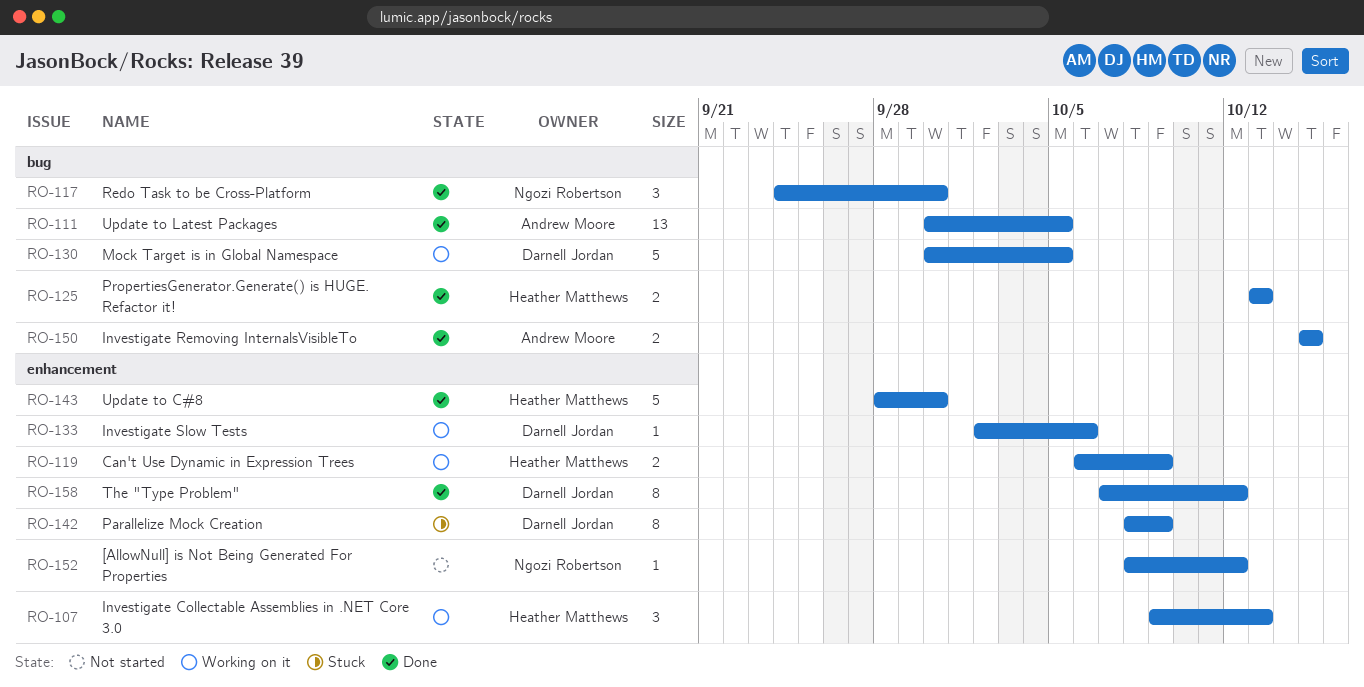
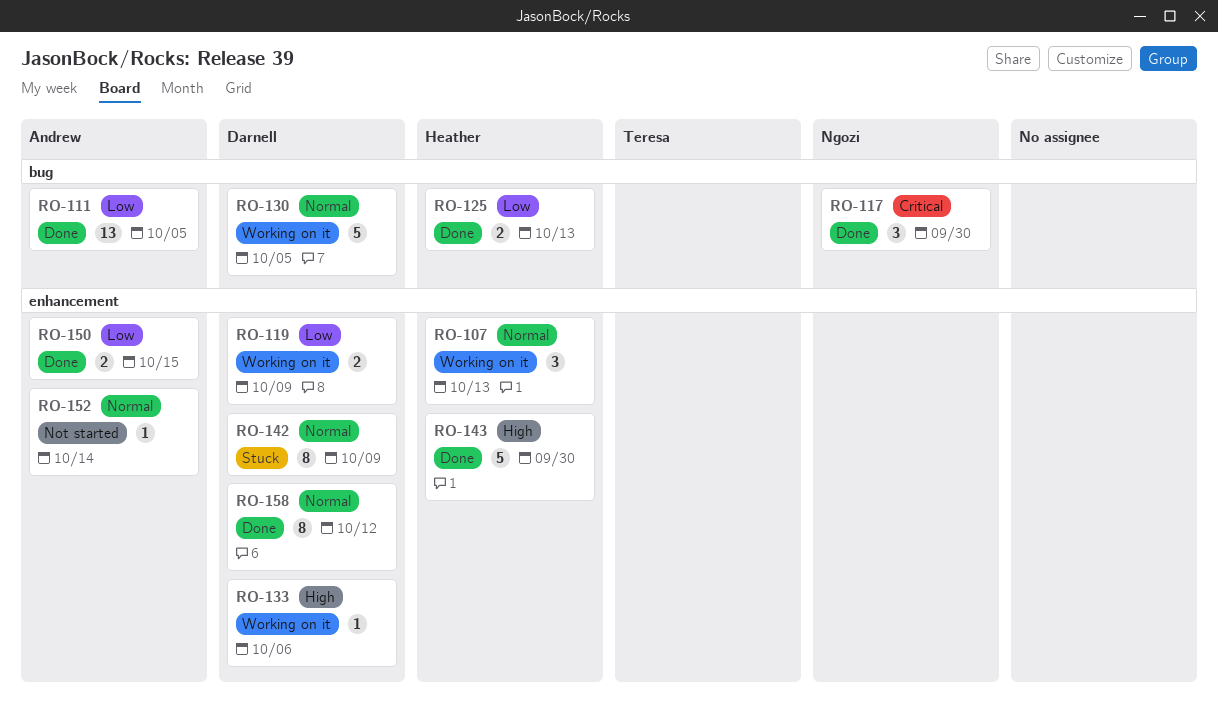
RO-119, owner: Heather Matthews -> Darnell Jordan
RO-150, label: bug -> enhancement
RO-152, owner: Ngozi Robertson -> Andrew Moore
RO-152, due: Oct 12 -> Oct 14

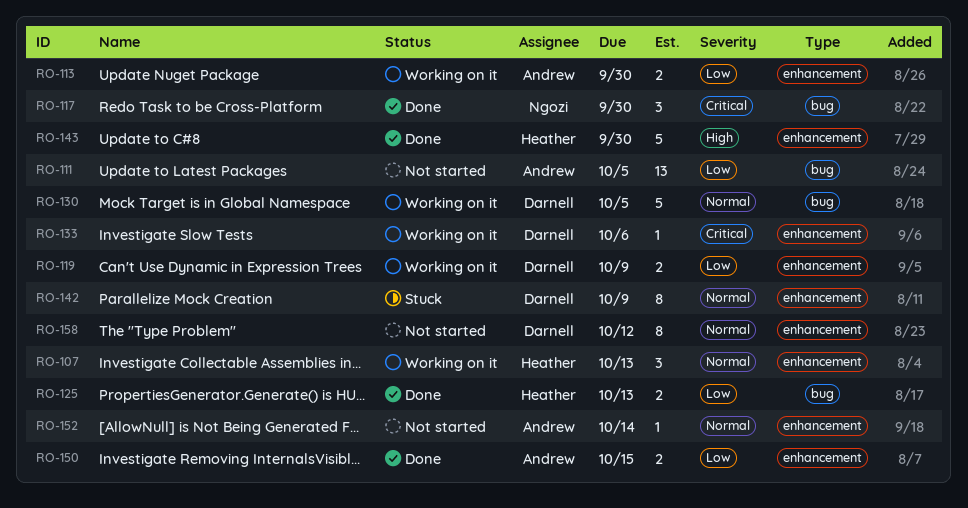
RO-111, status: Done -> Not started
RO-113: none -> present
RO-133, priority: High -> Critical
RO-158, status: Done -> Not started

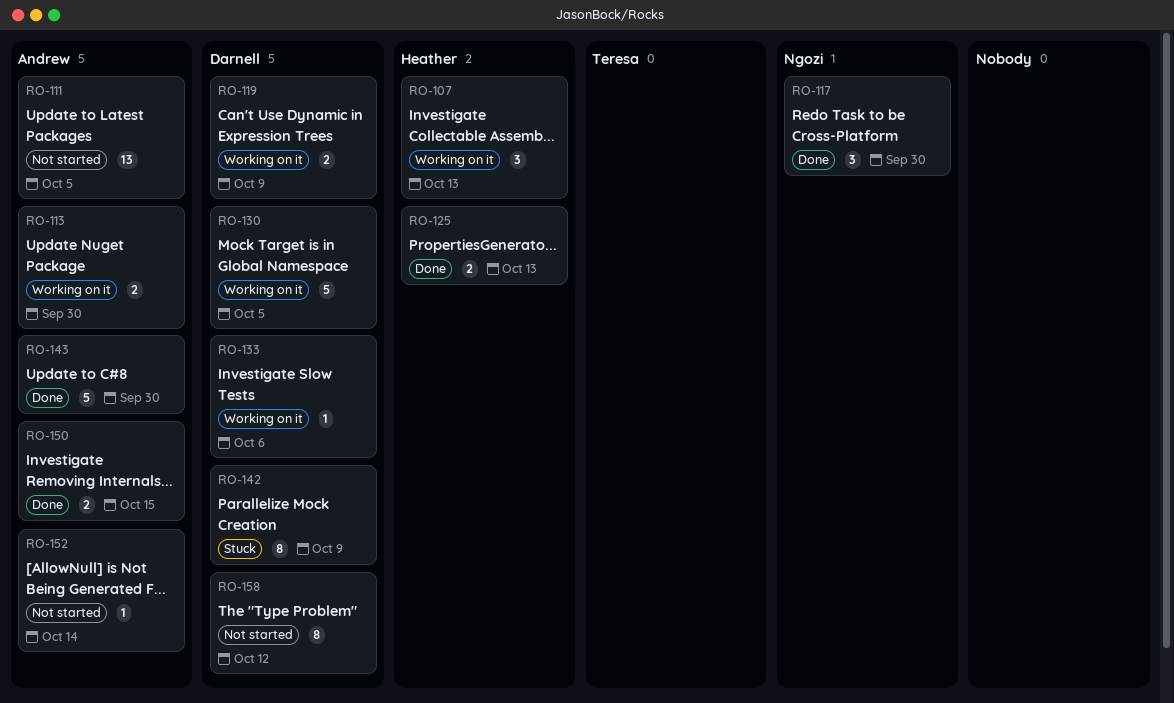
RO-143, owner: Heather -> Andrew

